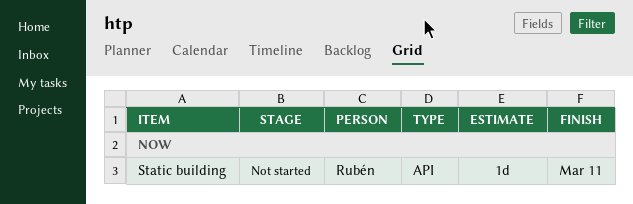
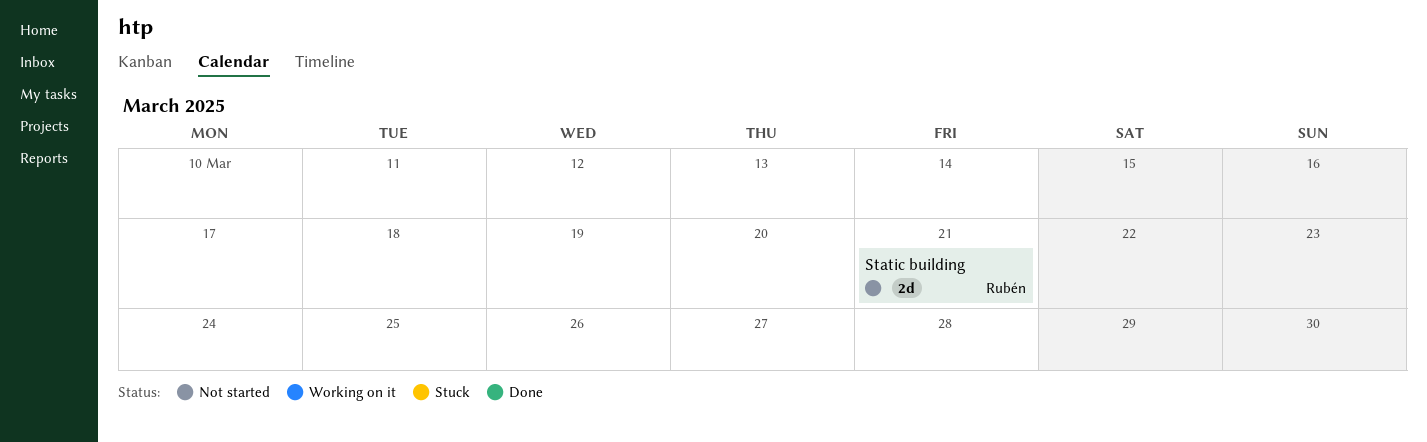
Static building, estimate: 1d -> 2d
Static building, due: Mar 11 -> Mar 21

